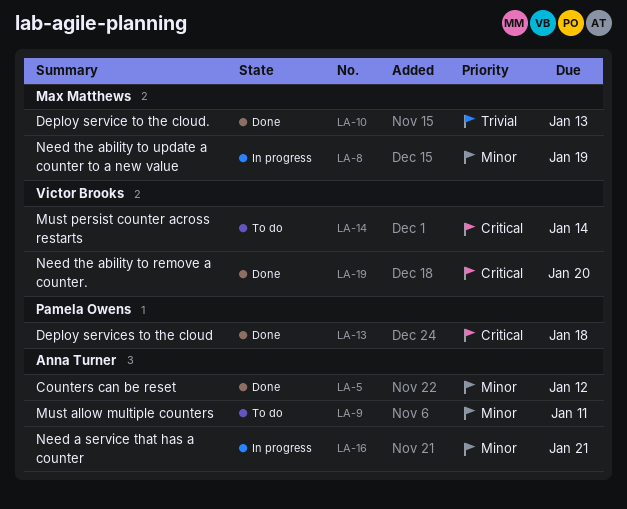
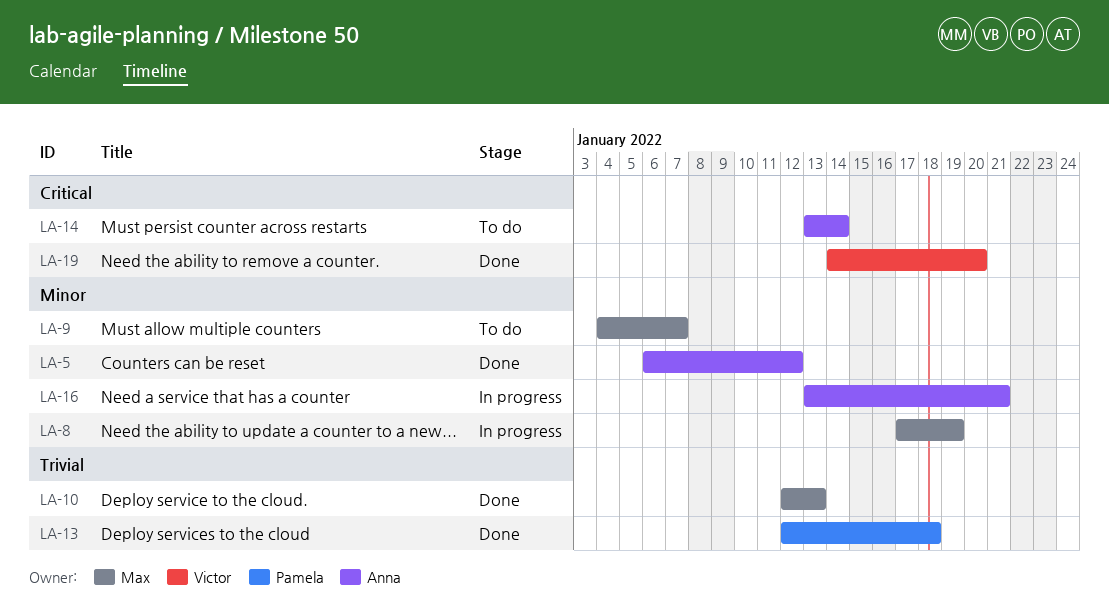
LA-9, owner: Anna Turner -> Max Matthews
LA-9, due: Jan 11 -> Jan 7
LA-13, priority: Critical -> Trivial
LA-14, owner: Victor Brooks -> Anna Turner

